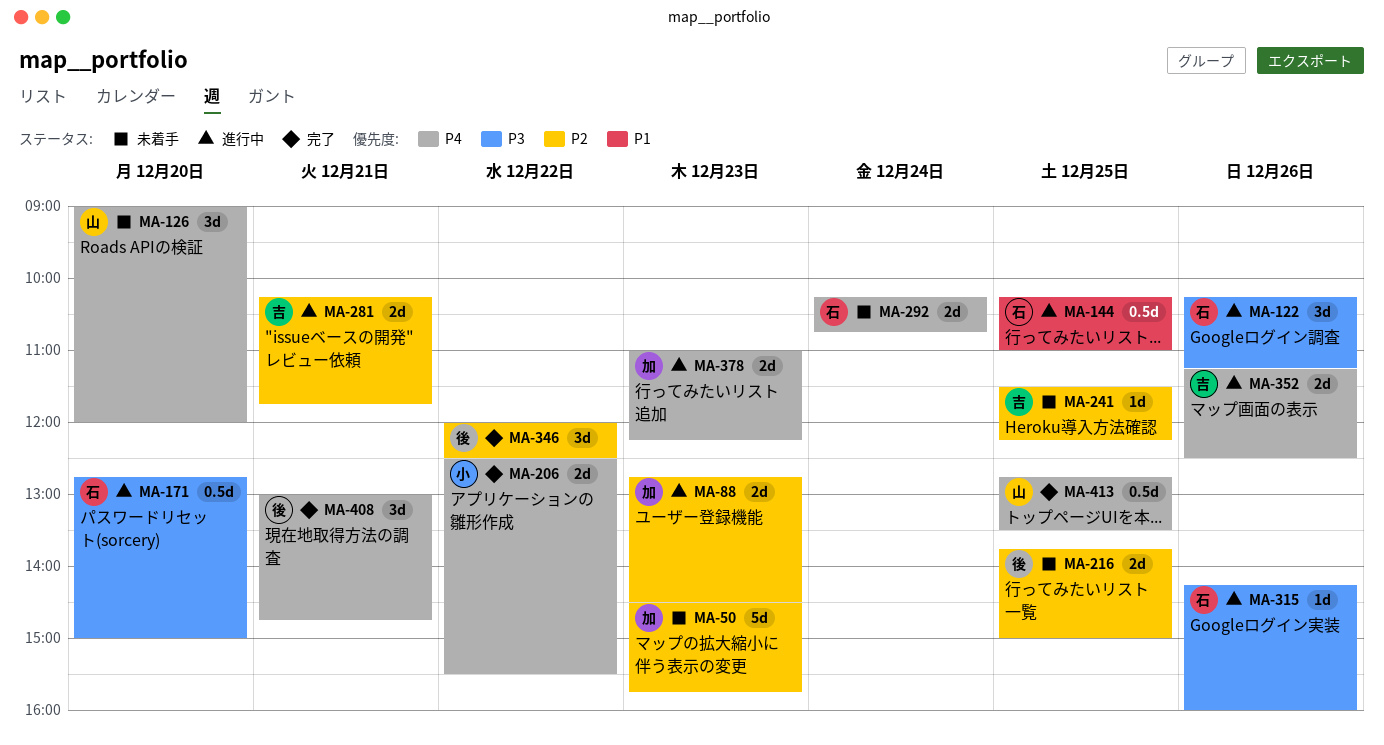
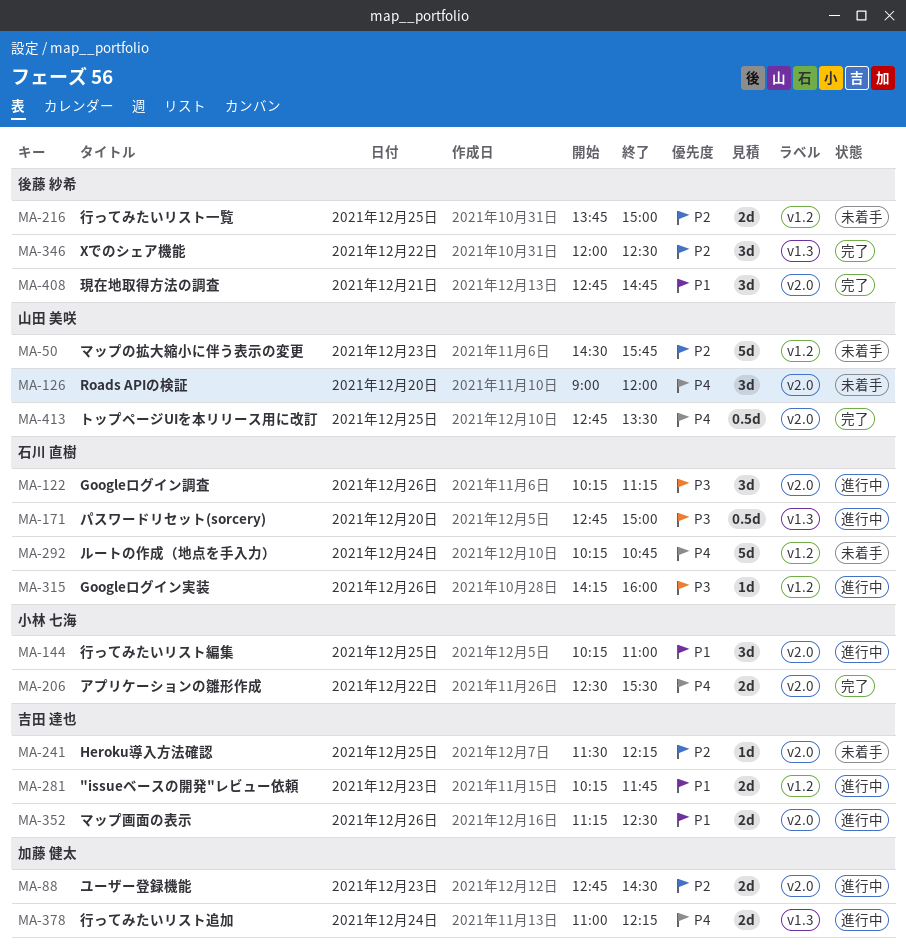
MA-50, owner: 加藤 健太 -> 山田 美咲
MA-144, owner: 石川 直樹 -> 小林 七海
MA-144, estimate: 0.5d -> 3d
MA-281, priority: P2 -> P1
MA-281, day: Dec 21 -> Dec 23
MA-292, estimate: 2d -> 5d
MA-352, priority: P4 -> P1
MA-378, day: Dec 23 -> Dec 24
MA-408, priority: P4 -> P1
MA-408, begins: 13:00 -> 12:45

